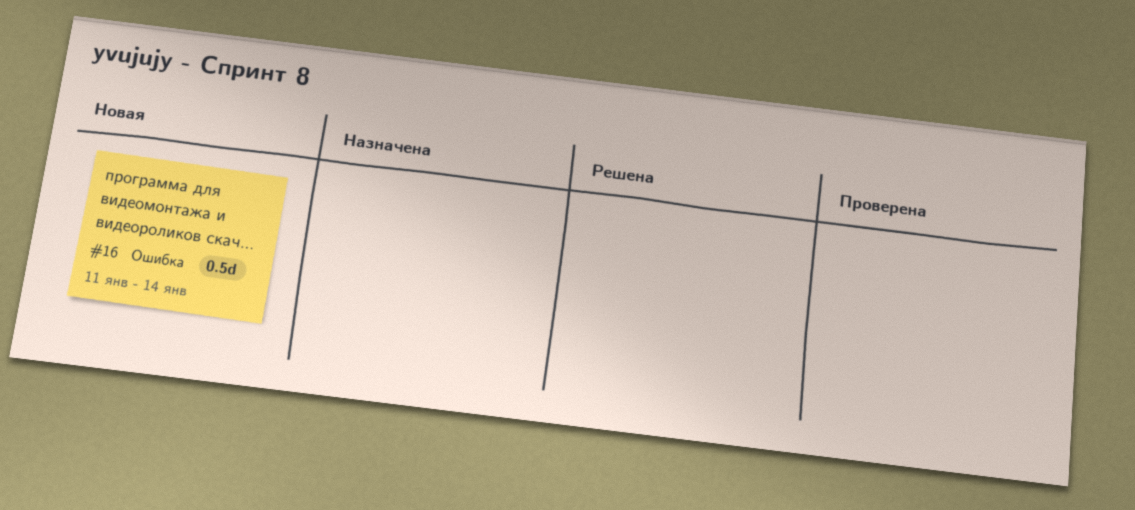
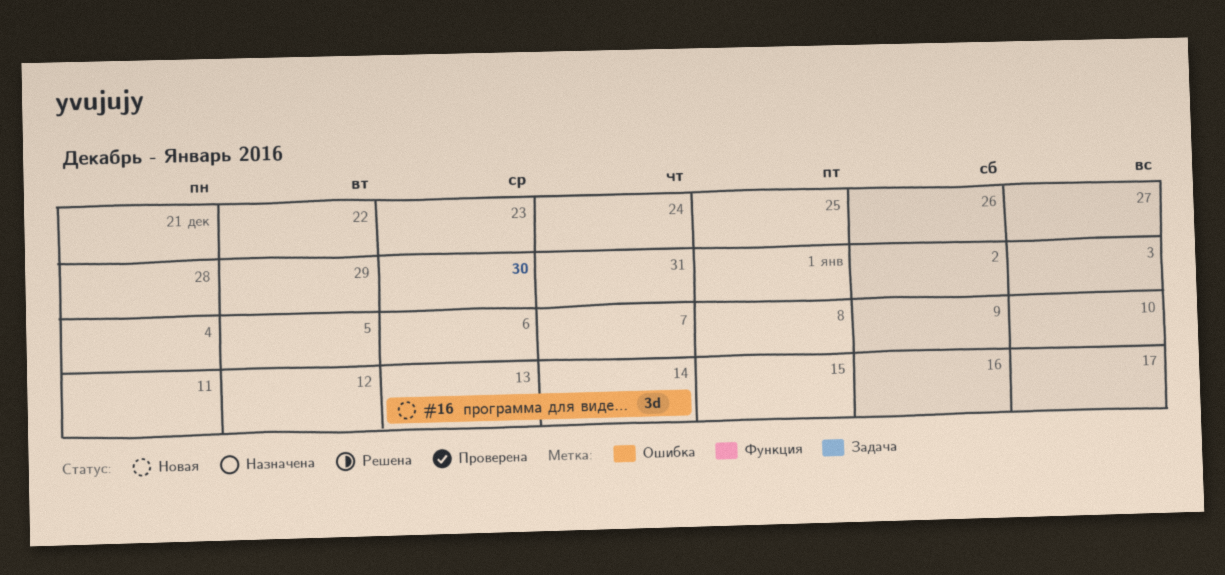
#16, estimate: 0.5d -> 3d
#16, start: Jan 11 -> Jan 13

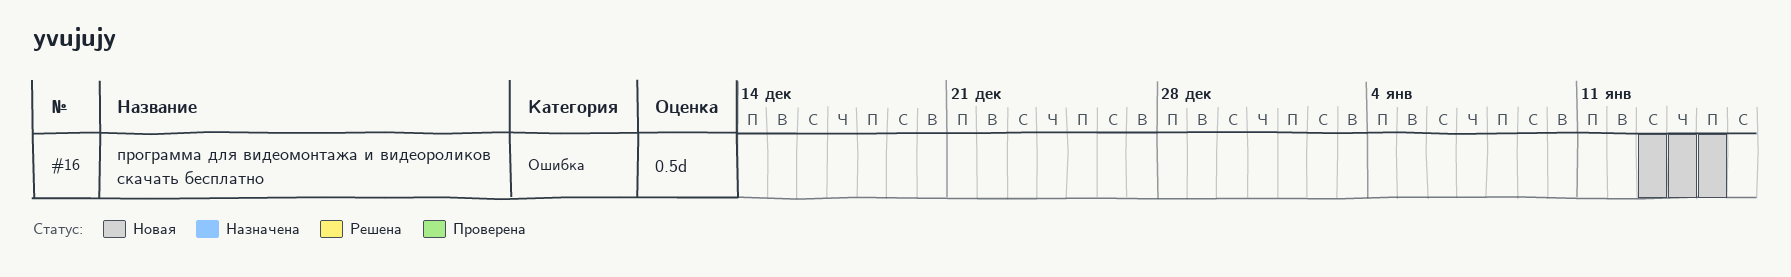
#16, estimate: 3d -> 0.5d
#16, due: Jan 14 -> Jan 15

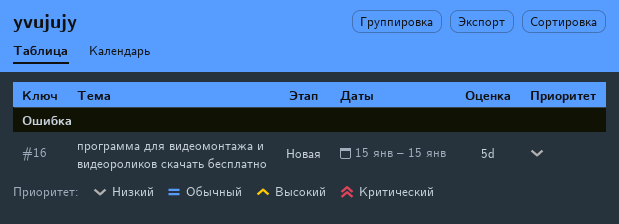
#16, estimate: 0.5d -> 5d
#16, start: Jan 13 -> Jan 15

